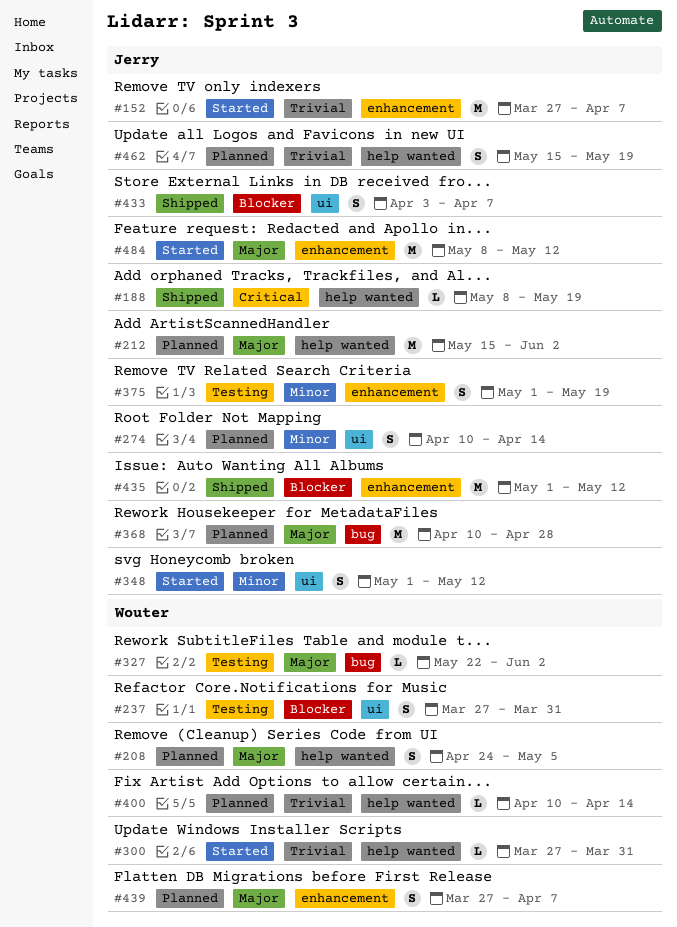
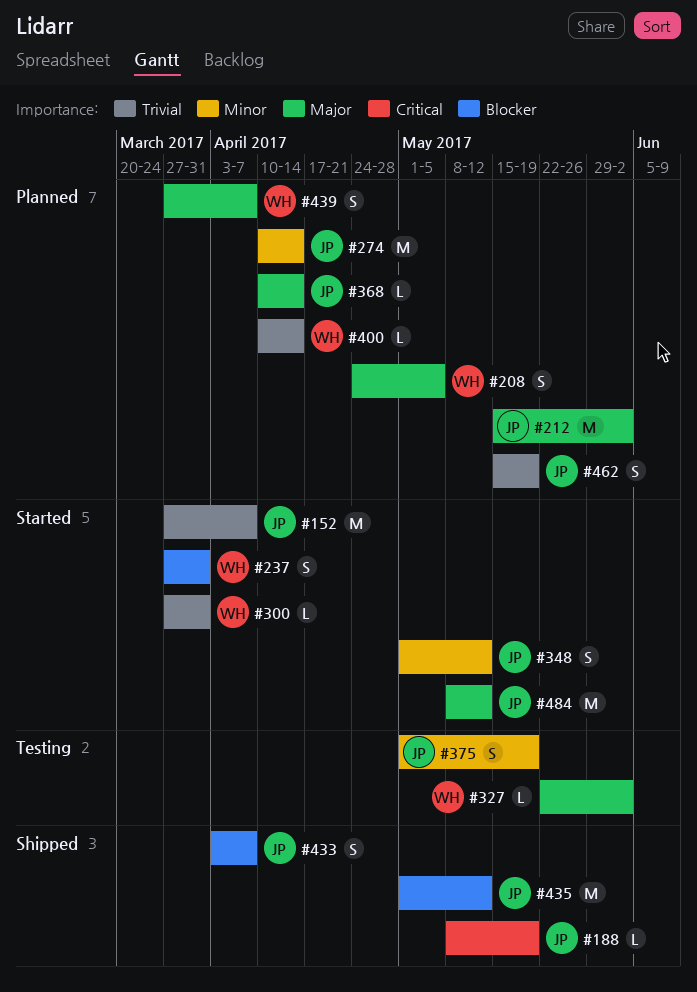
#237, status: Testing -> Started
#274, estimate: S -> M
#368, estimate: M -> L
#368, due: Apr 28 -> Apr 14

